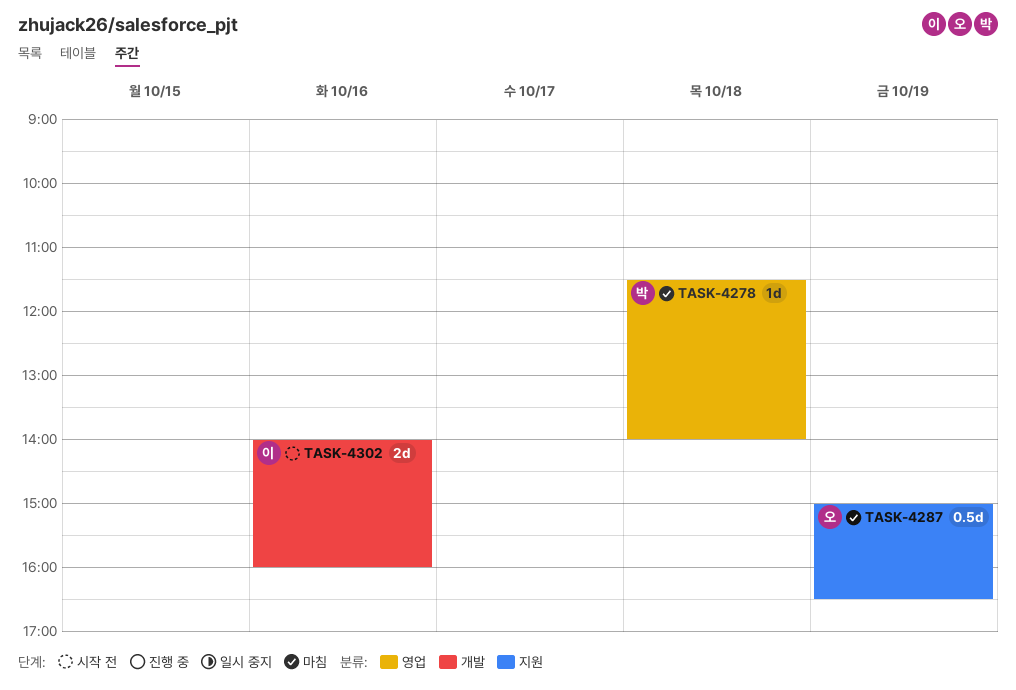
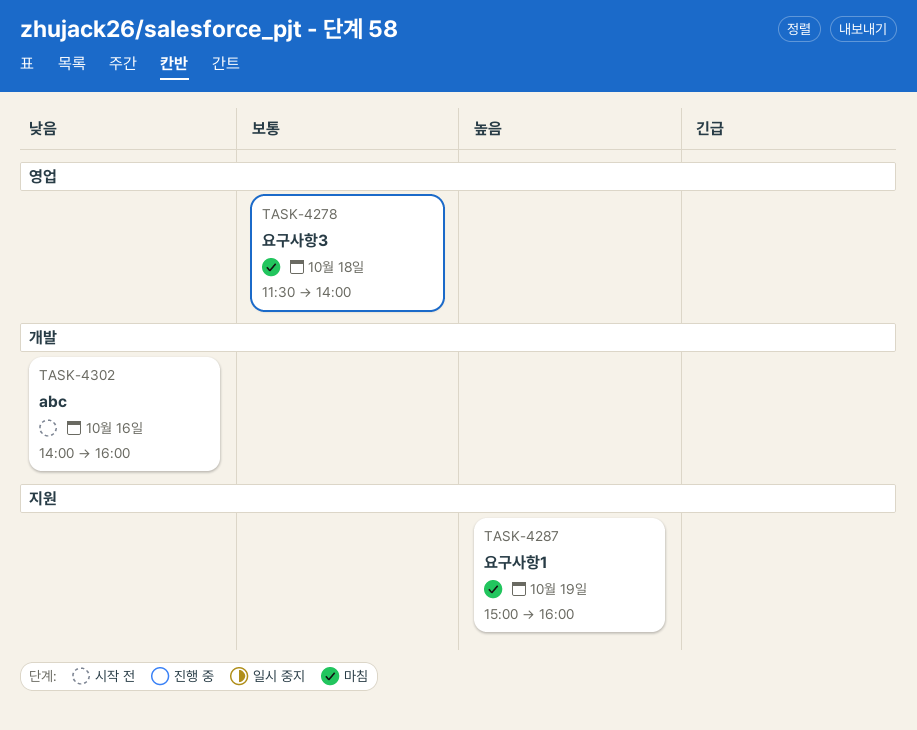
TASK-4287, ends: 16:30 -> 16:00

